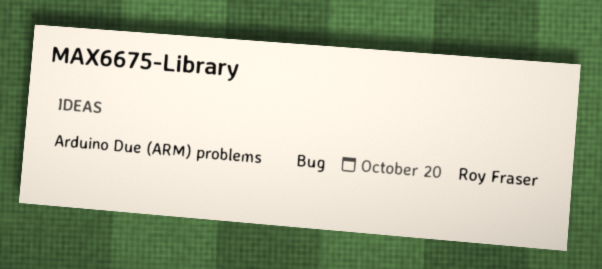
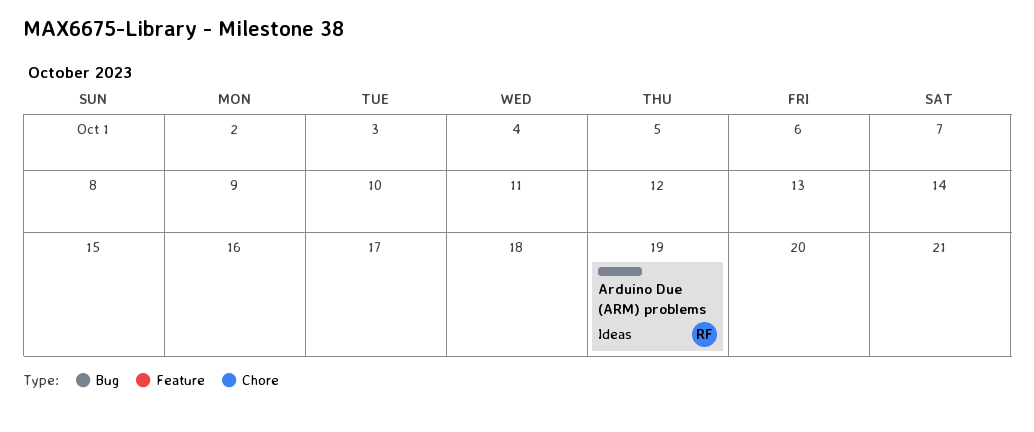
Arduino Due (ARM) problems, due: Oct 20 -> Oct 19

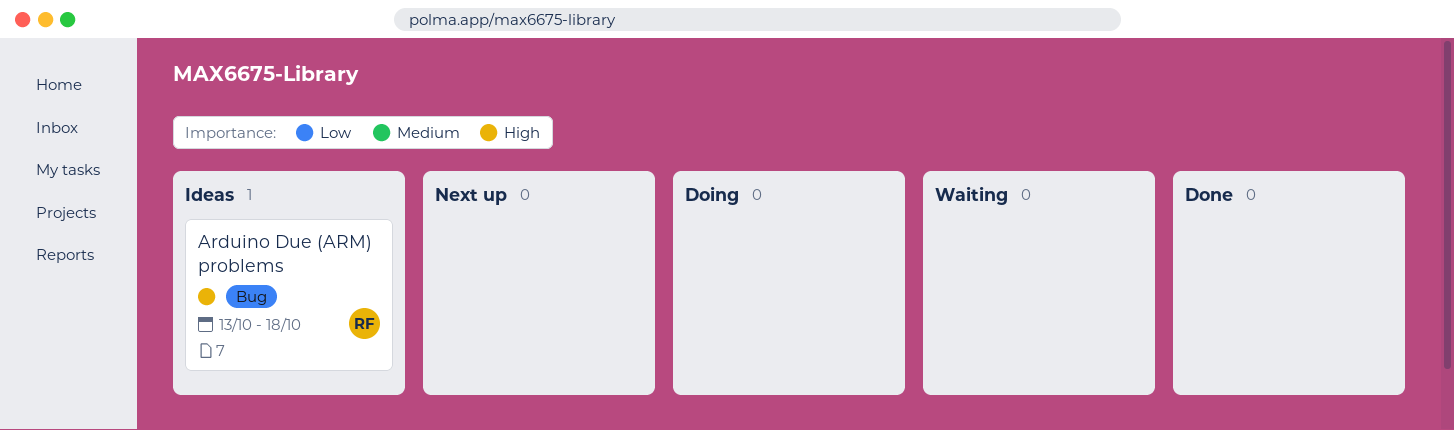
Arduino Due (ARM) problems, due: Oct 19 -> Oct 18

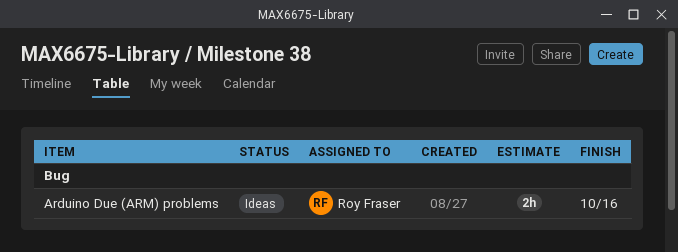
Arduino Due (ARM) problems, due: Oct 18 -> Oct 16

